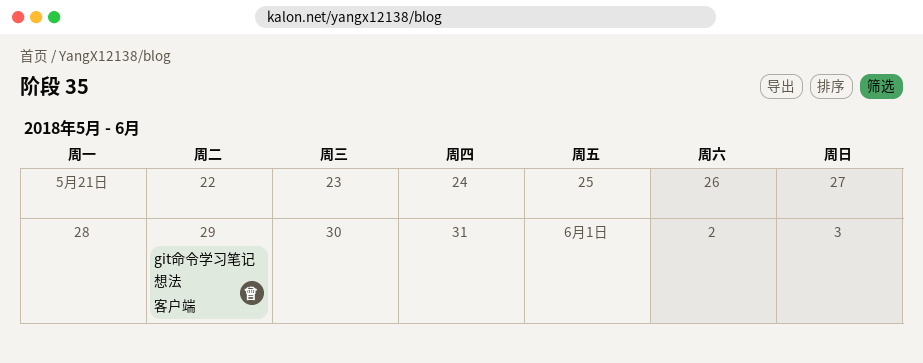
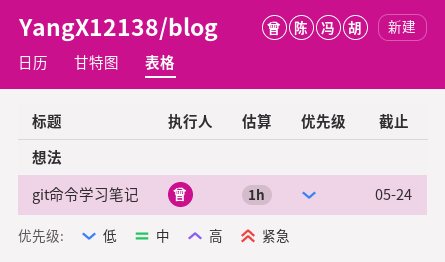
git命令学习笔记, due: May 29 -> May 24

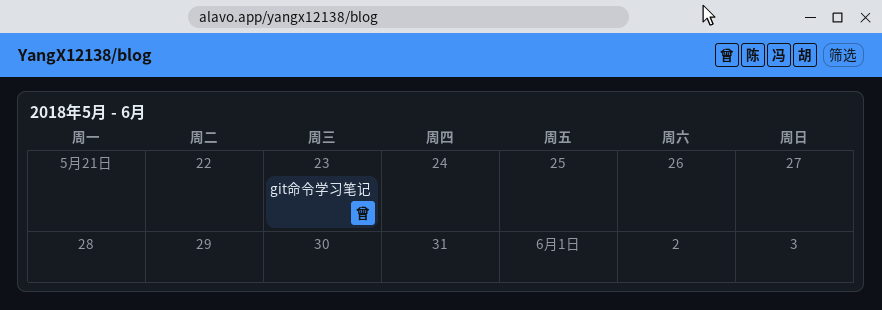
git命令学习笔记, due: May 24 -> May 23

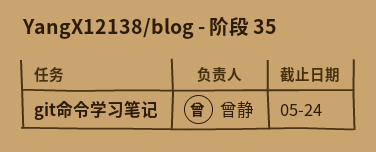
git命令学习笔记, due: May 23 -> May 24

